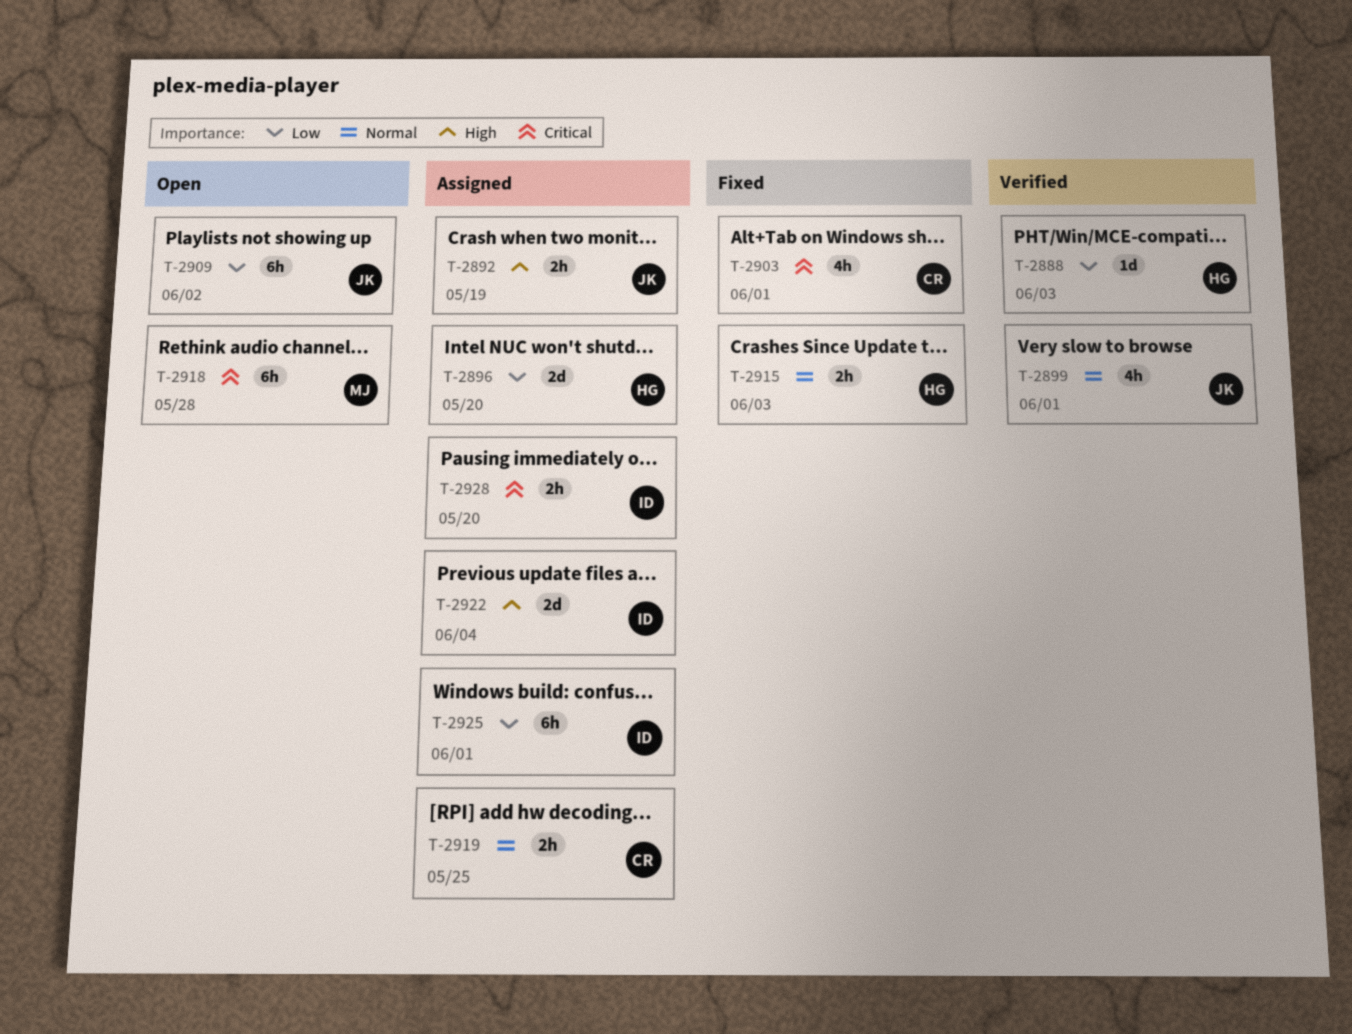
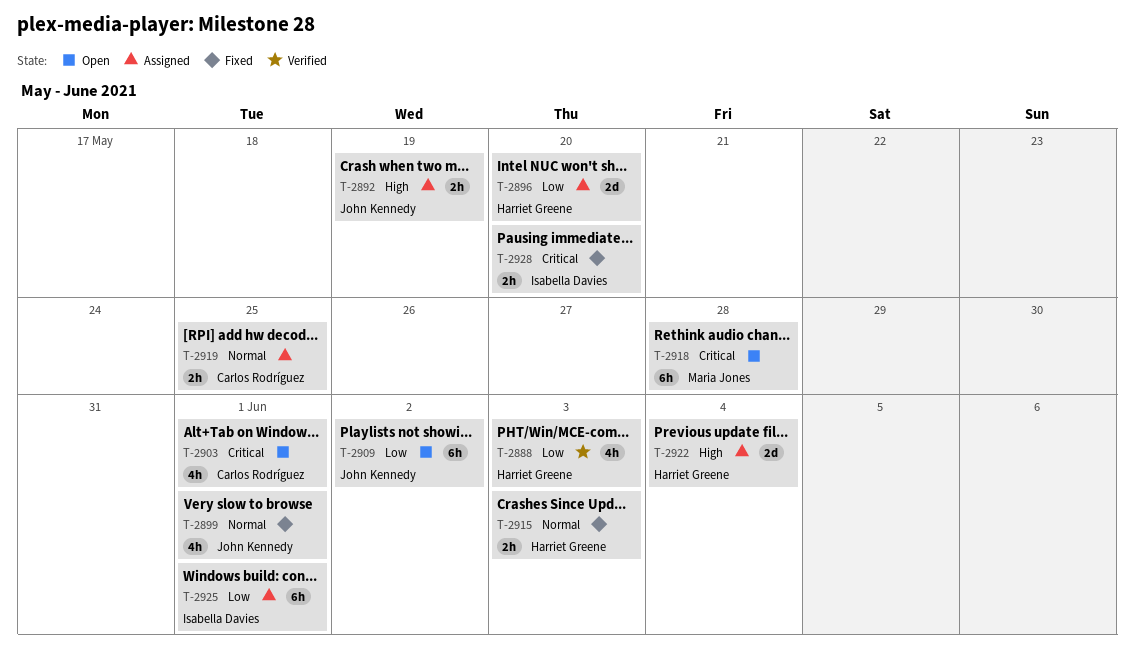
T-2888, estimate: 1d -> 4h
T-2899, status: Verified -> Fixed
T-2903, status: Fixed -> Open
T-2922, owner: Isabella Davies -> Harriet Greene
T-2928, status: Assigned -> Fixed

